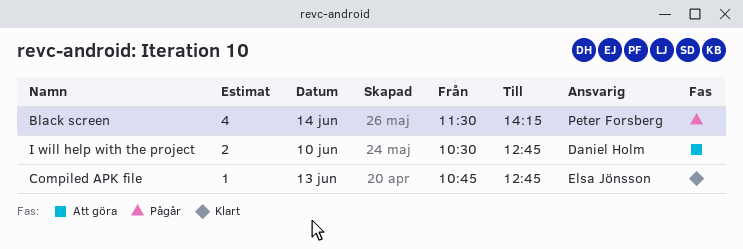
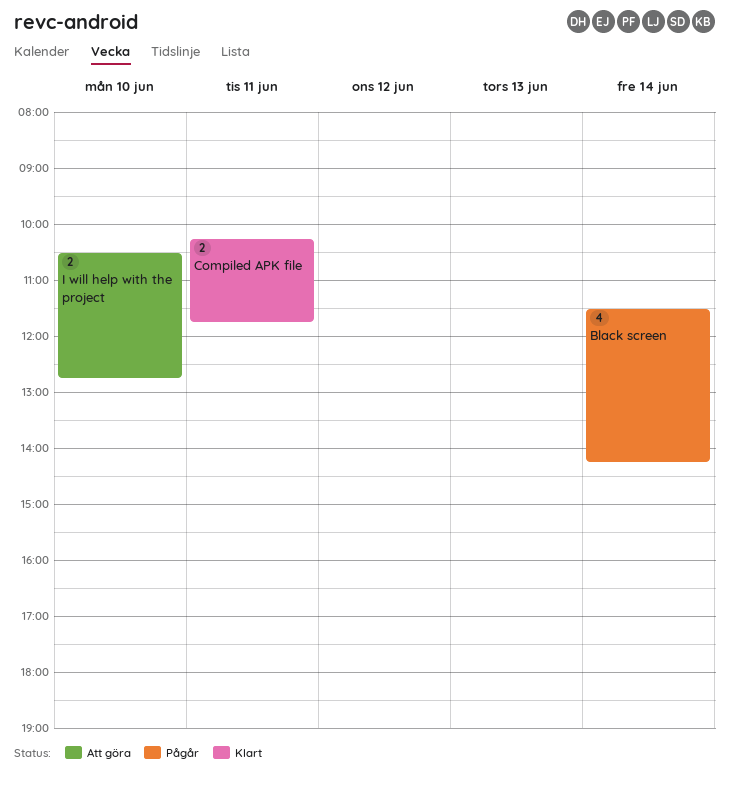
Compiled APK file, estimate: 1 -> 2
Compiled APK file, day: Jun 13 -> Jun 11
Compiled APK file, begins: 10:45 -> 10:15
Compiled APK file, ends: 12:45 -> 11:45

